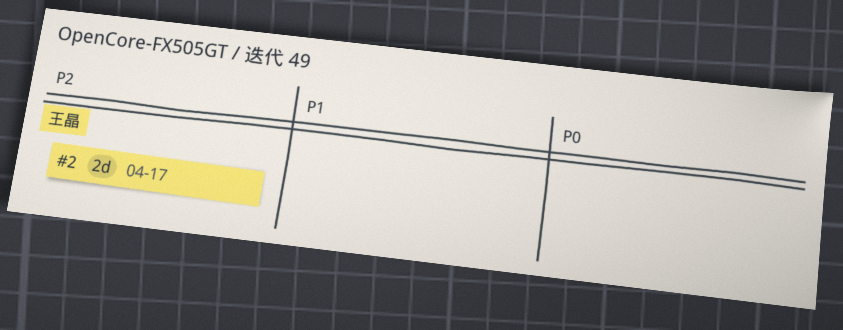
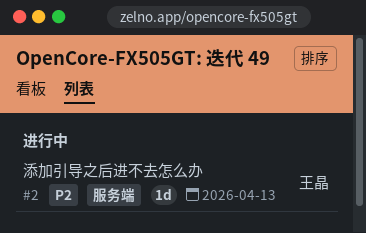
#2, estimate: 2d -> 1d
#2, due: Apr 17 -> Apr 13

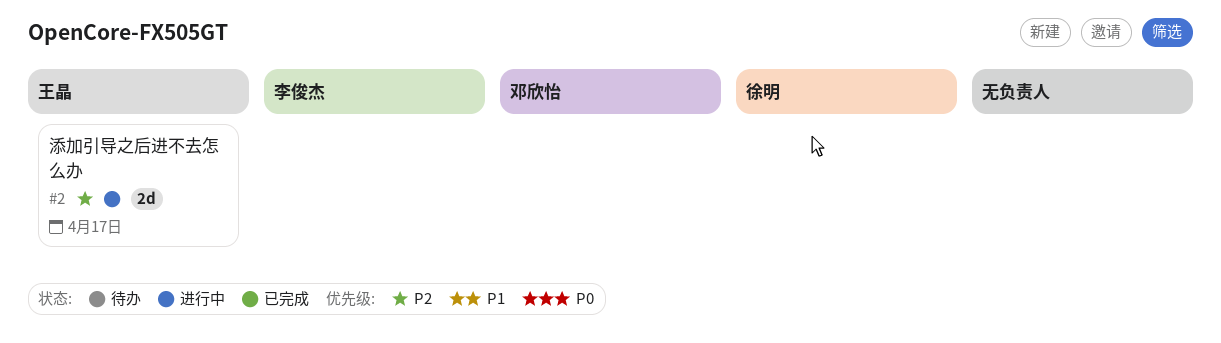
#2, estimate: 1d -> 2d
#2, due: Apr 13 -> Apr 17

